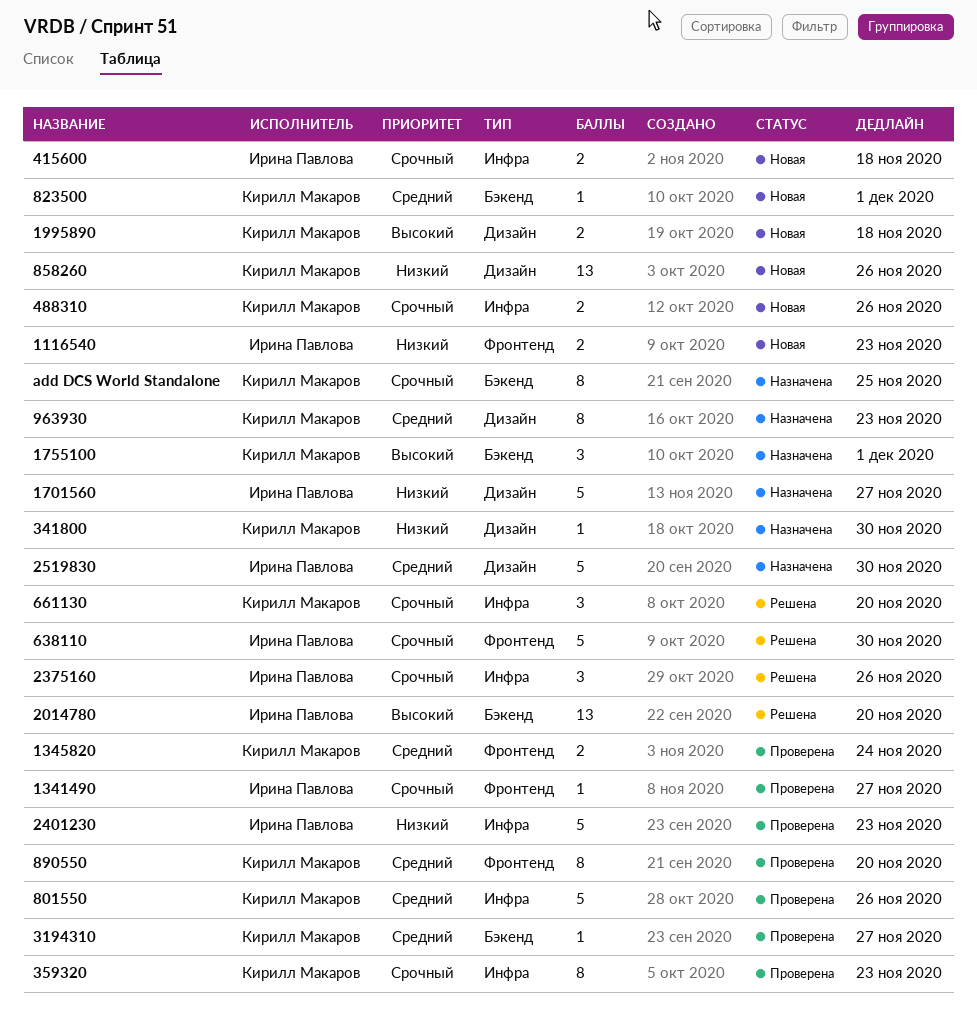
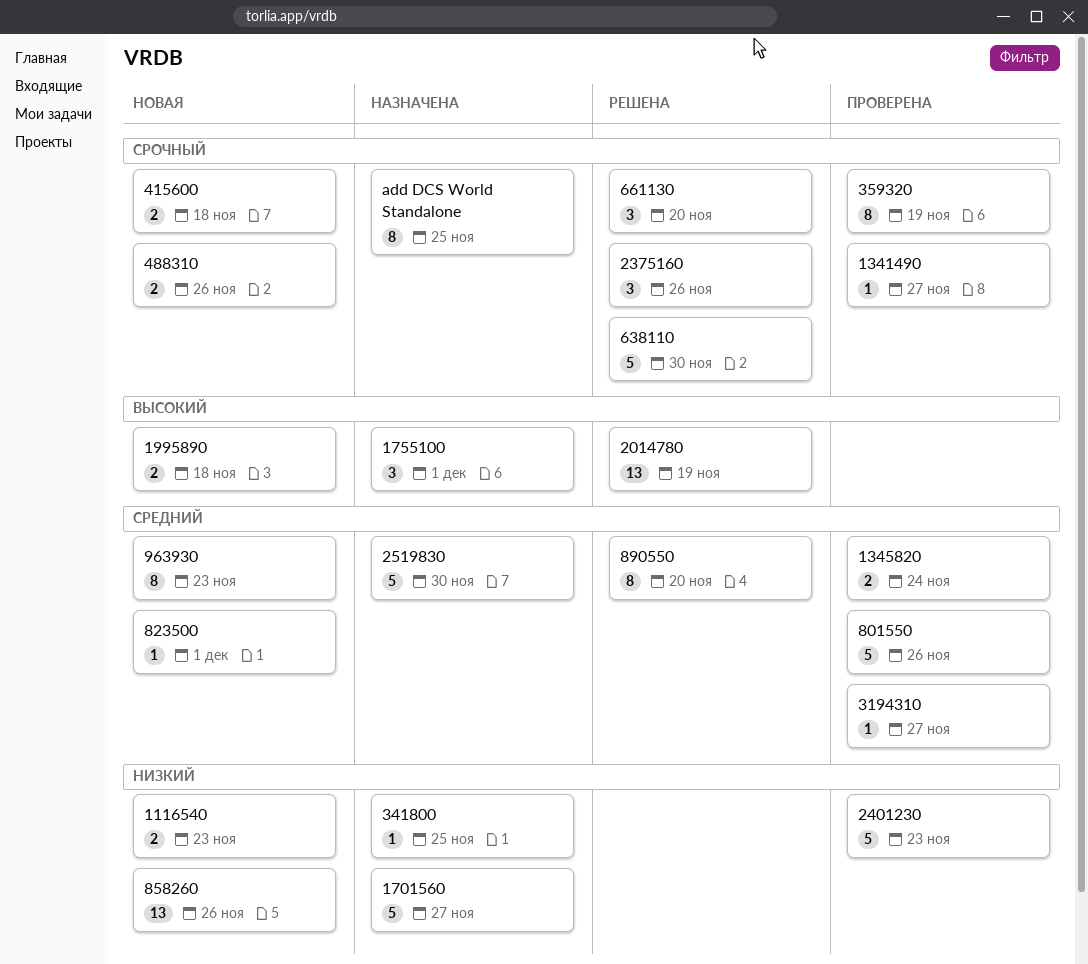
2014780, due: Nov 20 -> Nov 19
341800, due: Nov 30 -> Nov 25
359320, due: Nov 23 -> Nov 19
890550, status: Проверена -> Решена
963930, status: Назначена -> Новая

